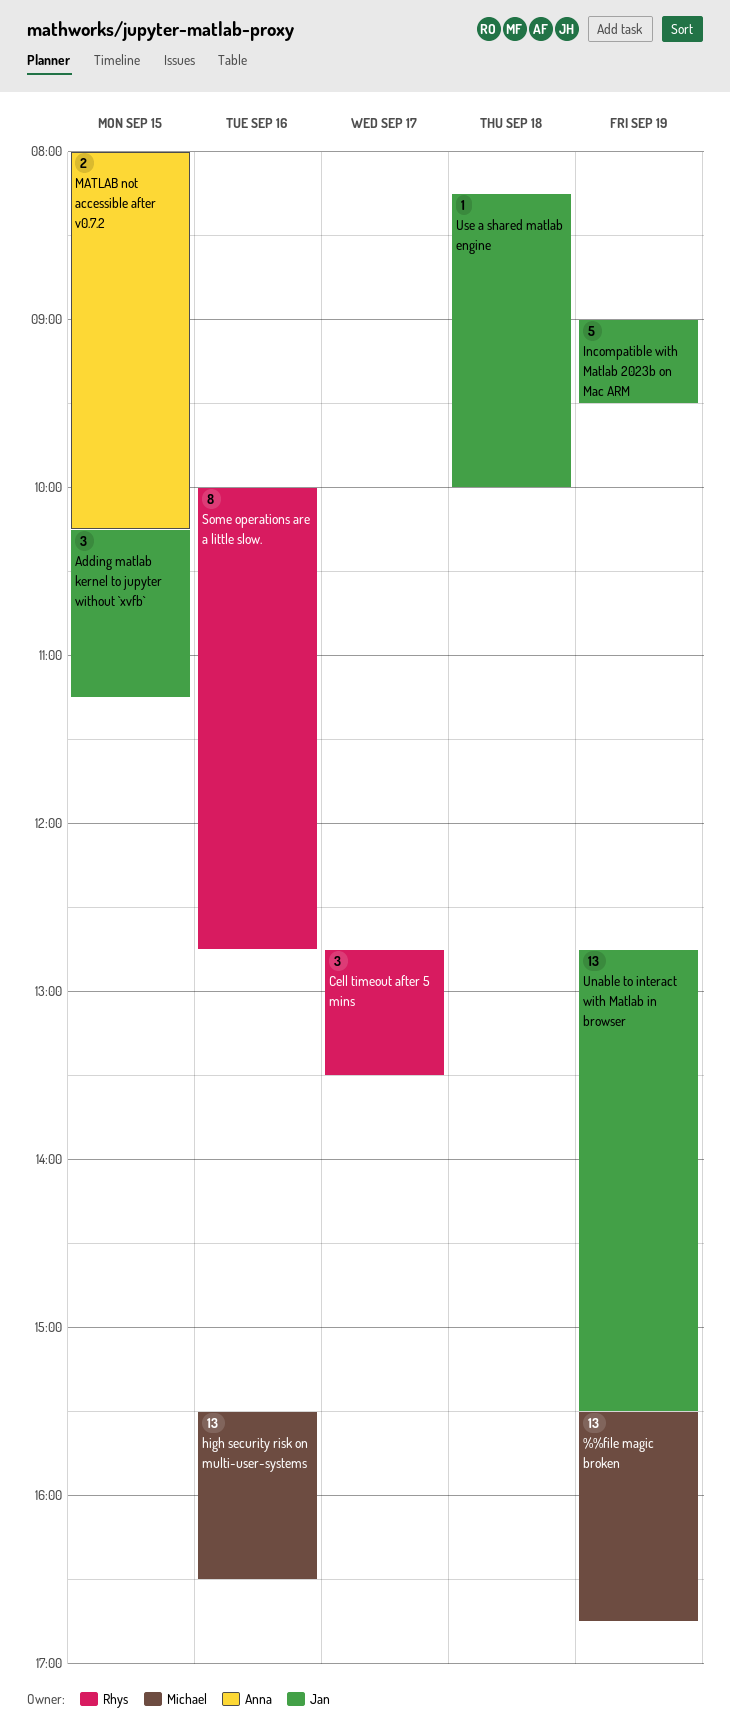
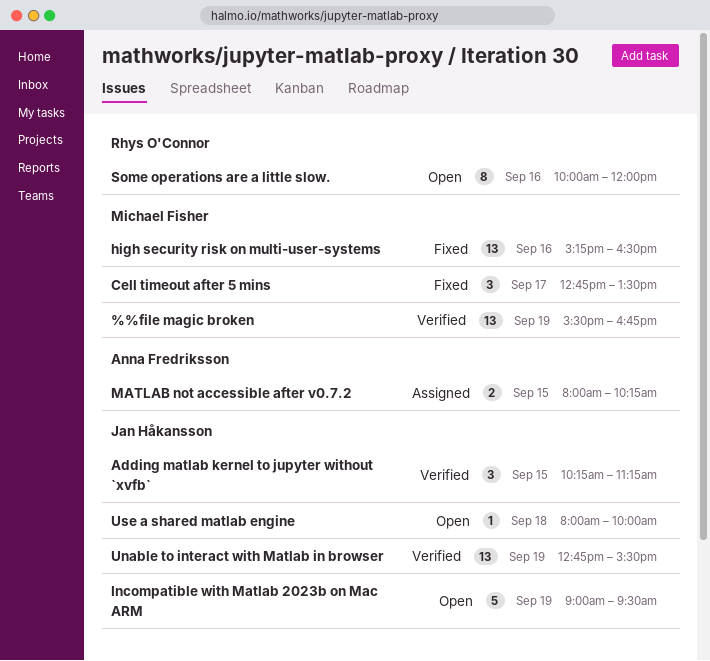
Cell timeout after 5 mins, owner: Rhys O'Connor -> Michael Fisher
high security risk on multi-user-systems, begins: 15:30 -> 15:15
Some operations are a little slow., ends: 12:45 -> 12:00
Use a shared matlab engine, begins: 08:15 -> 08:00

